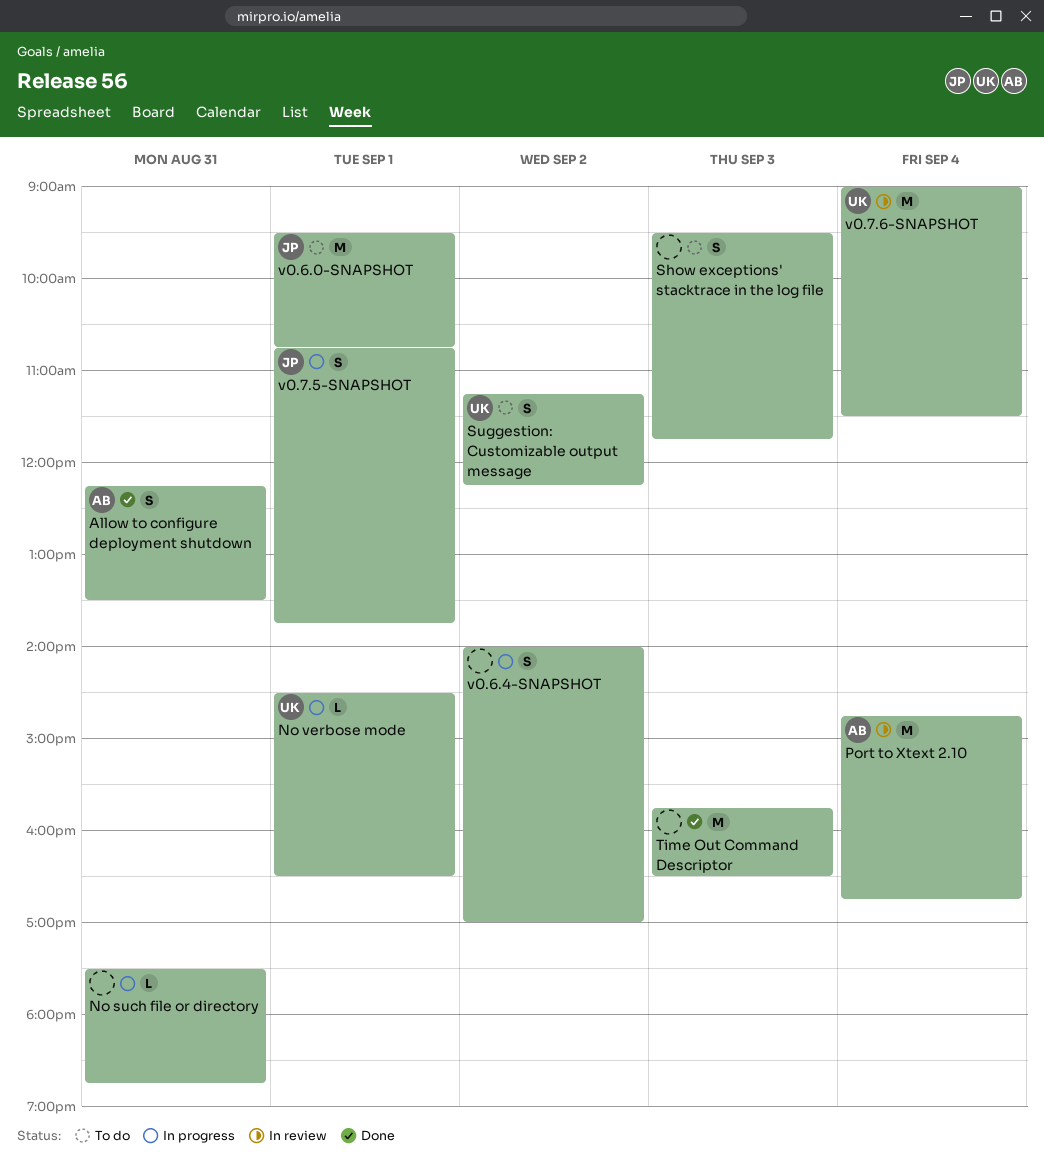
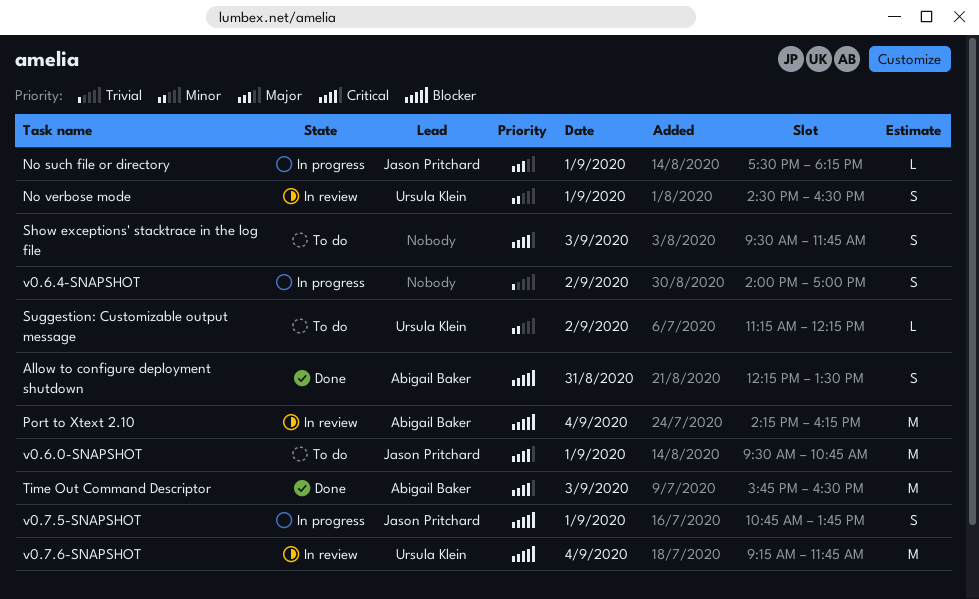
No such file or directory, owner: none -> Jason Pritchard
No such file or directory, day: Aug 31 -> Sep 1
No such file or directory, ends: 18:45 -> 18:15
No verbose mode, status: In progress -> In review
No verbose mode, estimate: L -> S
Port to Xtext 2.10, begins: 14:45 -> 14:15
Port to Xtext 2.10, ends: 16:45 -> 16:15
Suggestion: Customizable output message, estimate: S -> L
Time Out Command Descriptor, owner: none -> Abigail Baker
v0.7.6-SNAPSHOT, begins: 09:00 -> 09:15
v0.7.6-SNAPSHOT, ends: 11:30 -> 11:45

